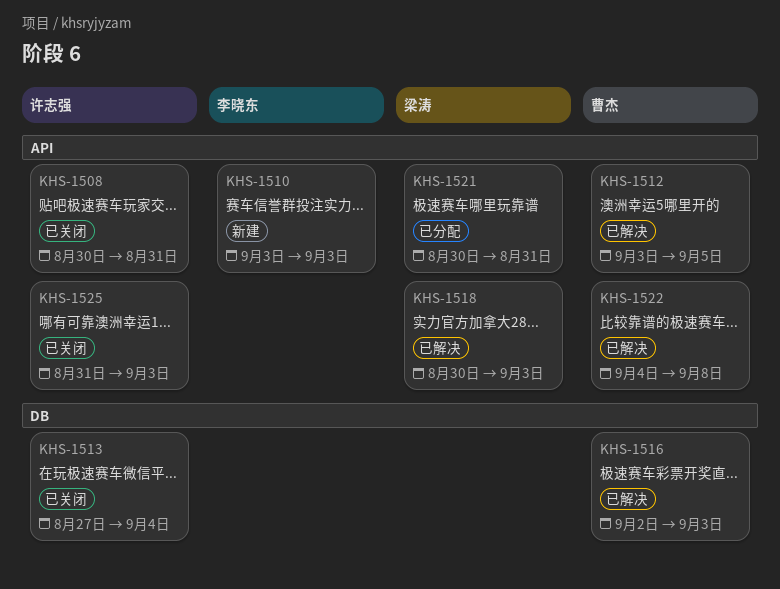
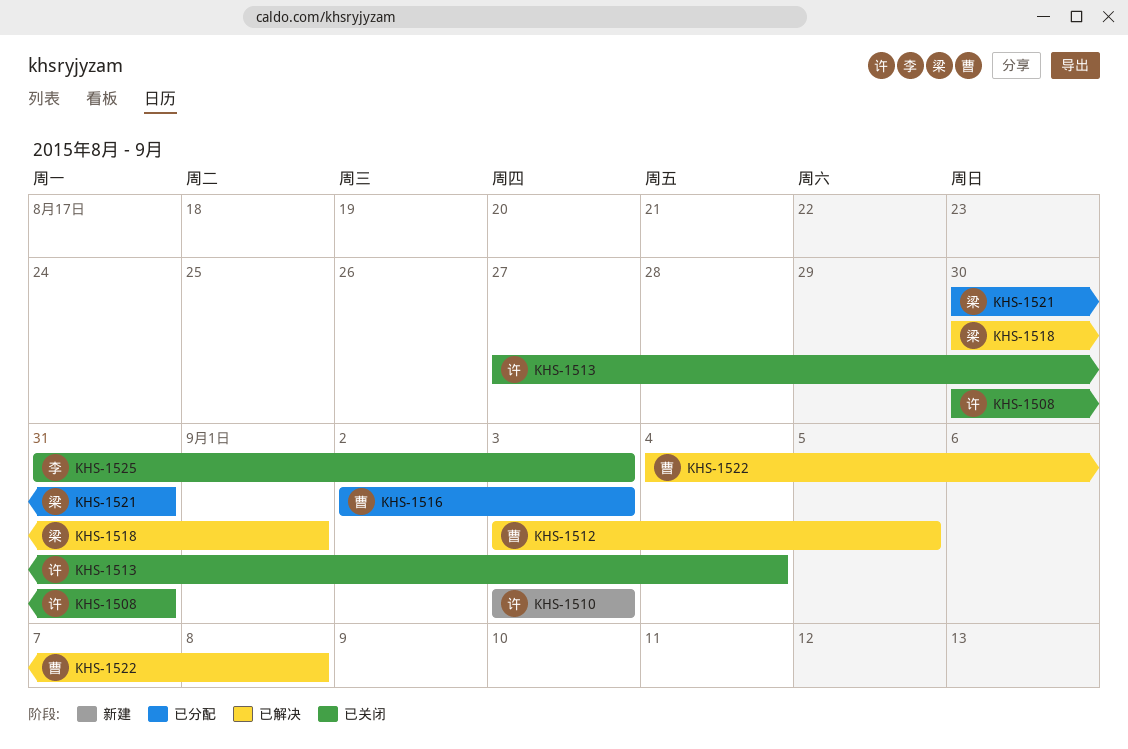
KHS-1510, owner: 李晓东 -> 许志强
KHS-1516, status: 已解决 -> 已分配
KHS-1518, due: Sep 3 -> Sep 1
KHS-1525, owner: 许志强 -> 李晓东

